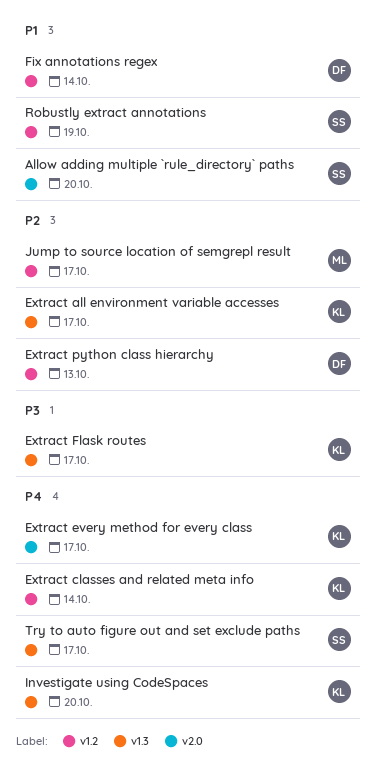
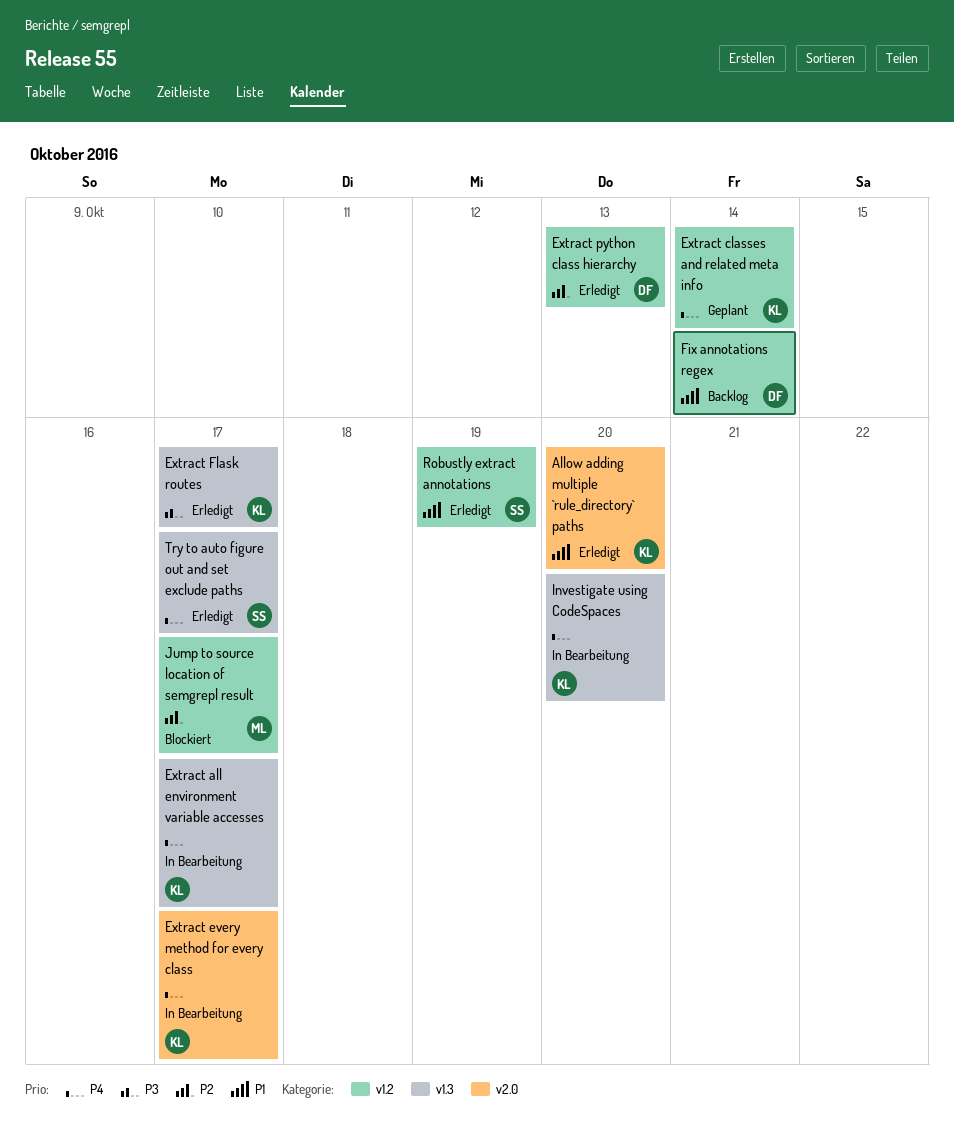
Allow adding multiple `rule_directory` paths, owner: SS -> KL
Extract all environment variable accesses, priority: P2 -> P4

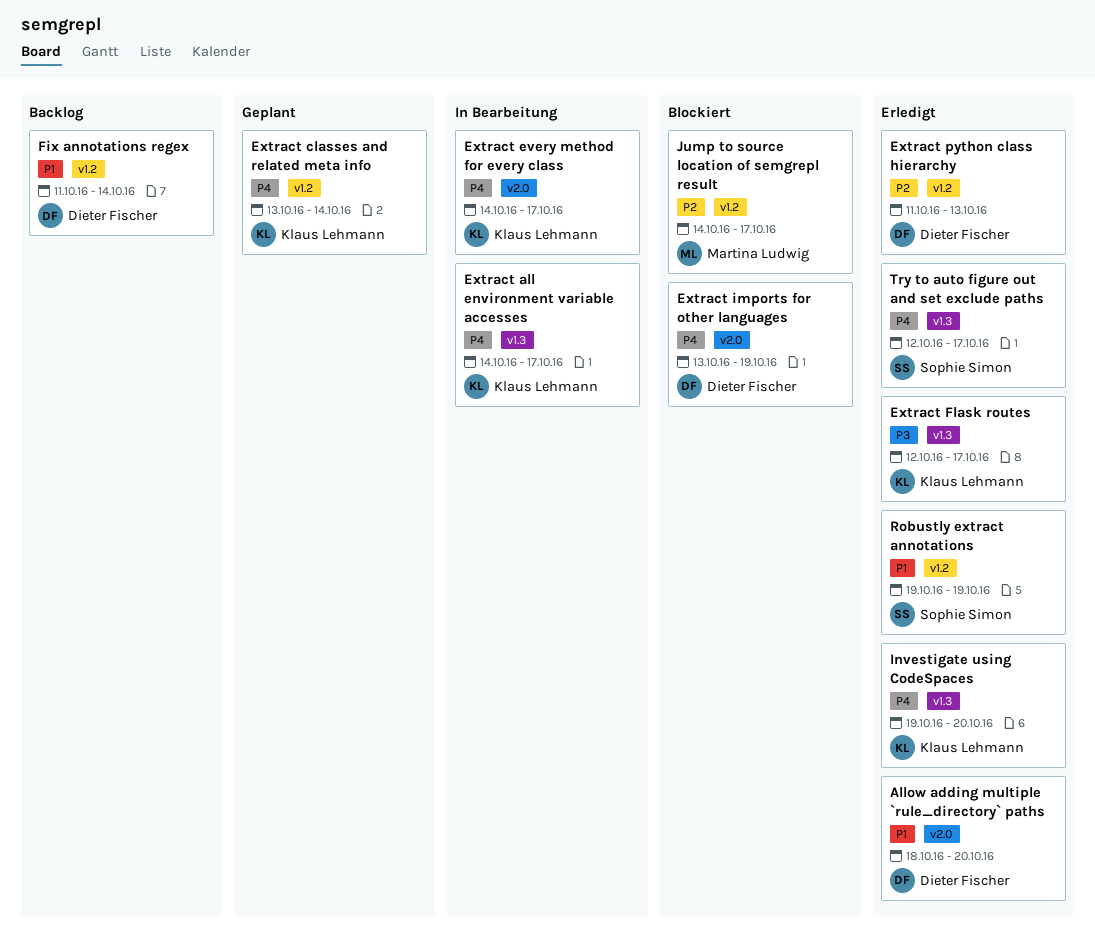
Allow adding multiple `rule_directory` paths, owner: Klaus Lehmann -> Dieter Fischer
Extract imports for other languages: none -> present
Investigate using CodeSpaces, status: In Bearbeitung -> Erledigt

